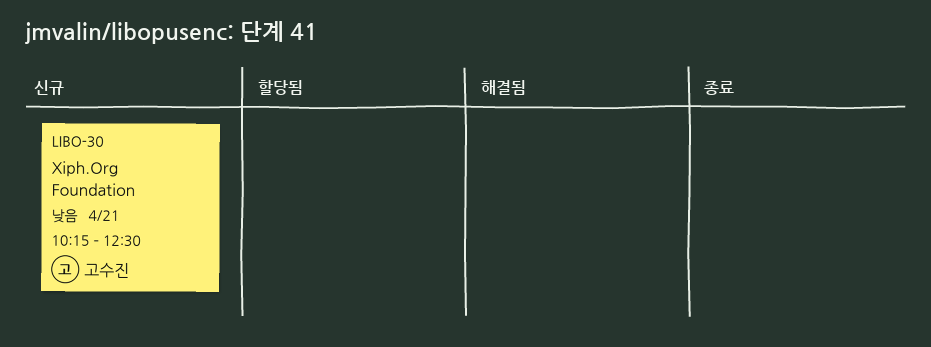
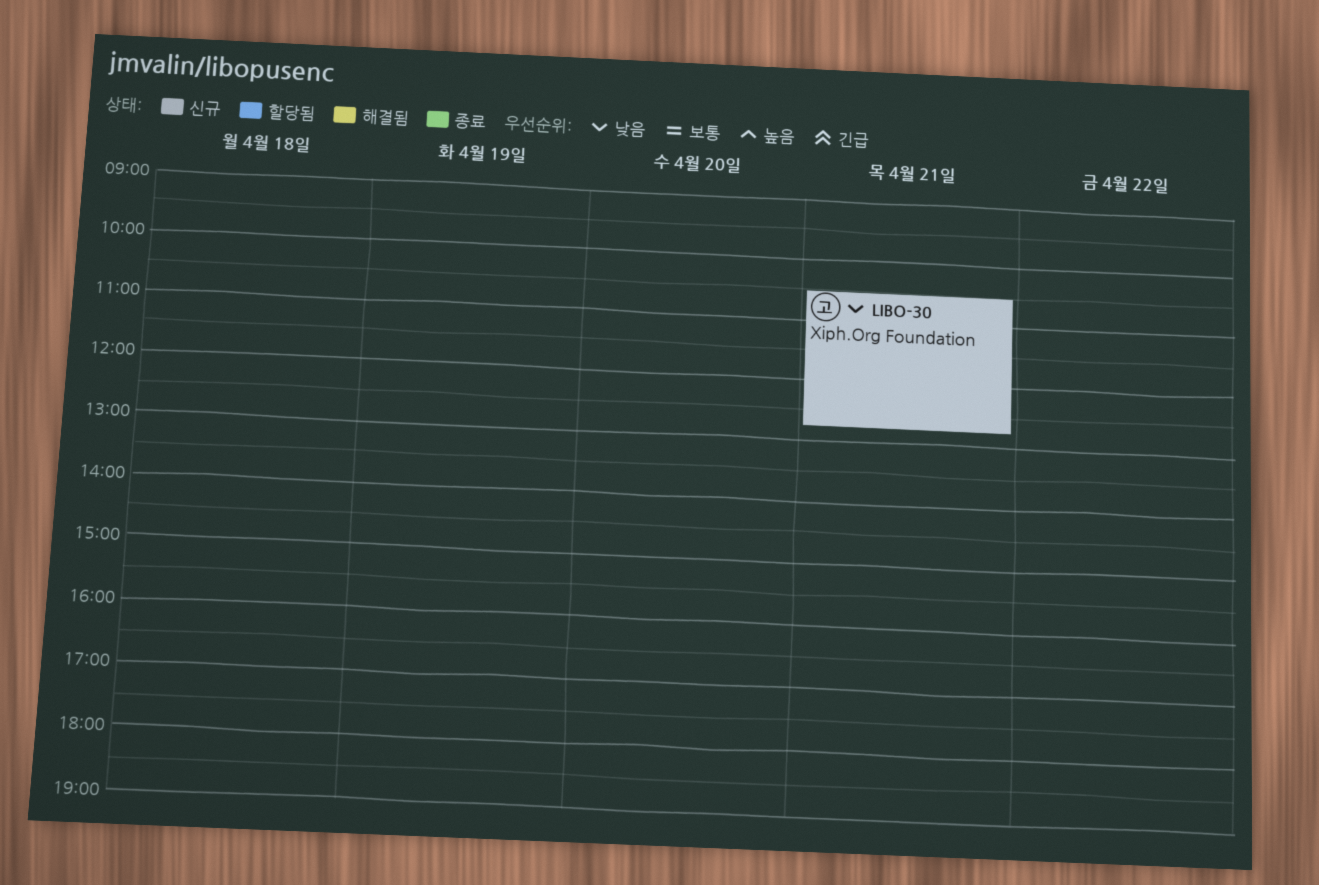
LIBO-30, begins: 10:15 -> 10:30
LIBO-30, ends: 12:30 -> 12:45

